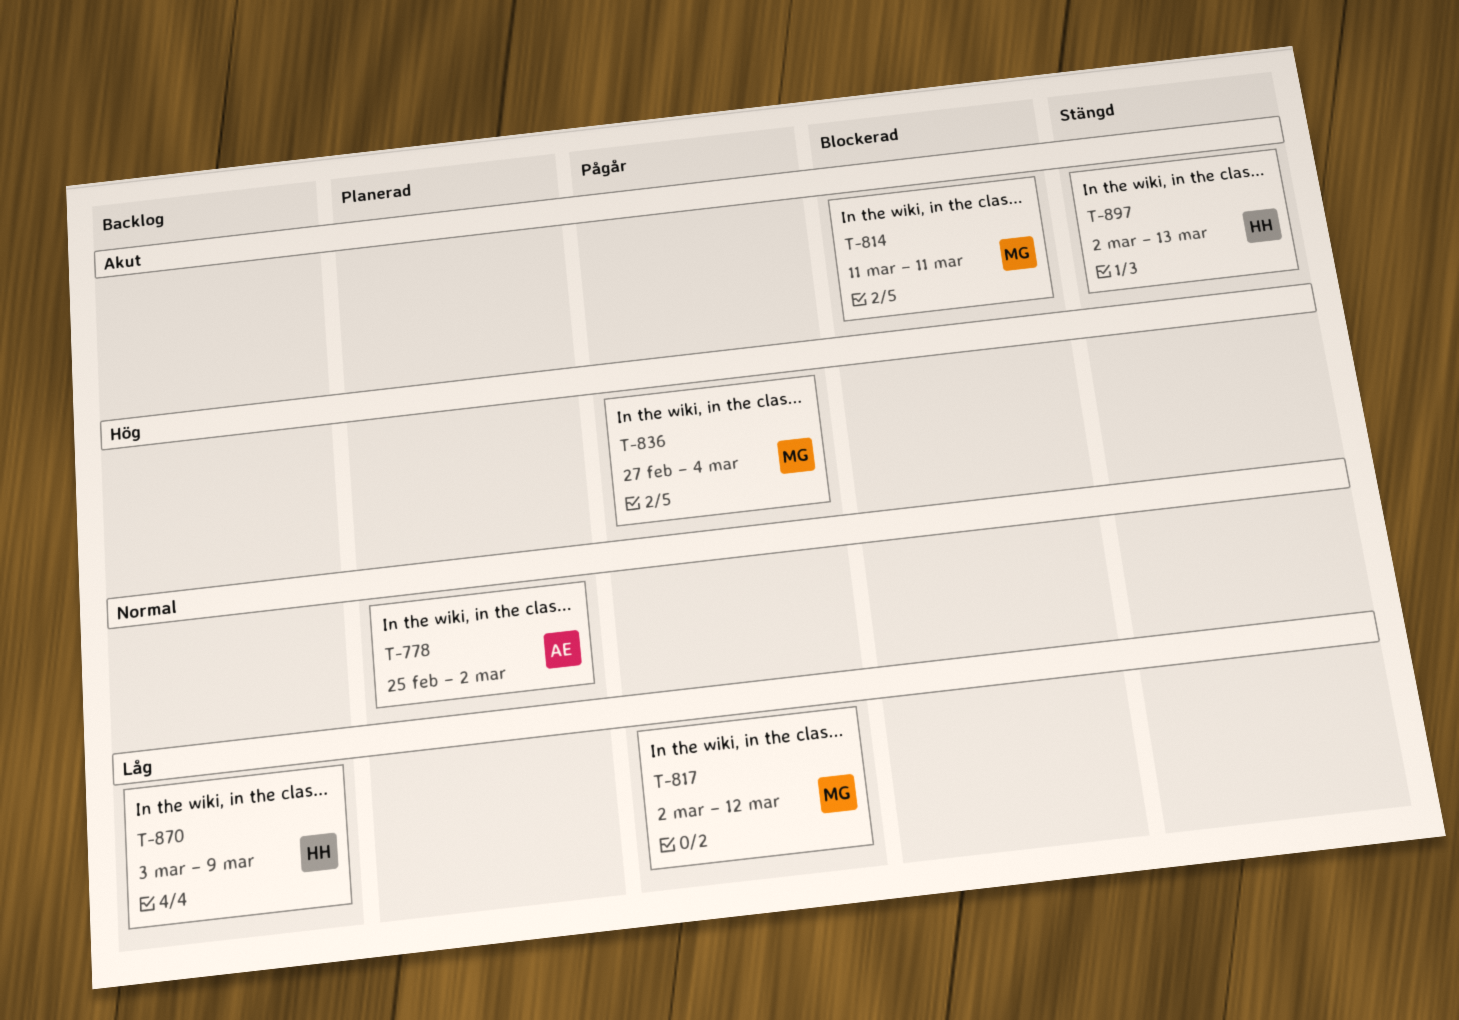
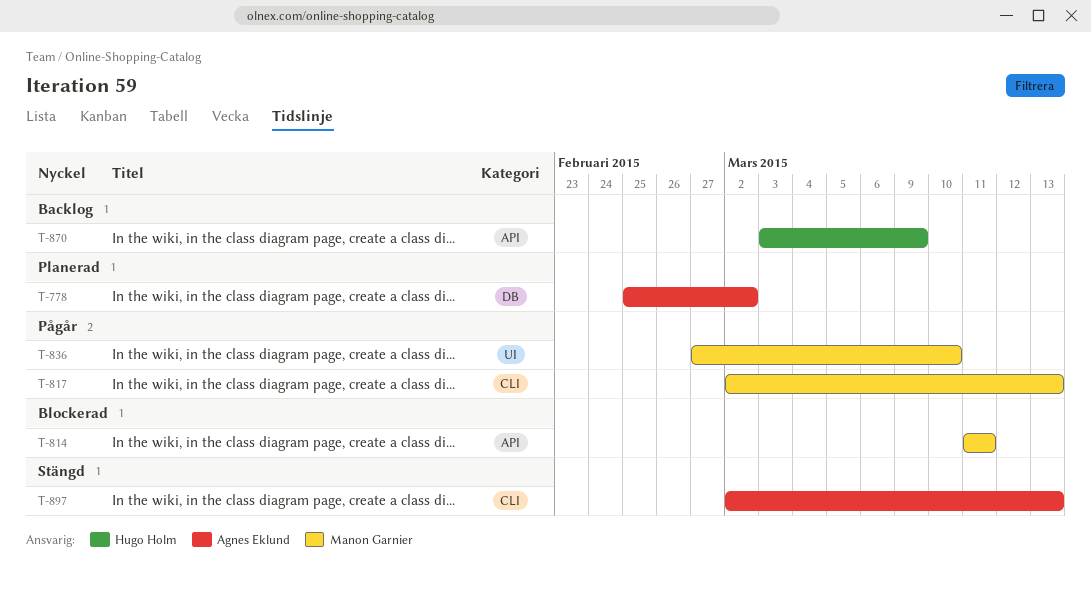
T-817, due: Mar 12 -> Mar 13
T-836, due: Mar 4 -> Mar 10
T-897, owner: Hugo Holm -> Agnes Eklund

